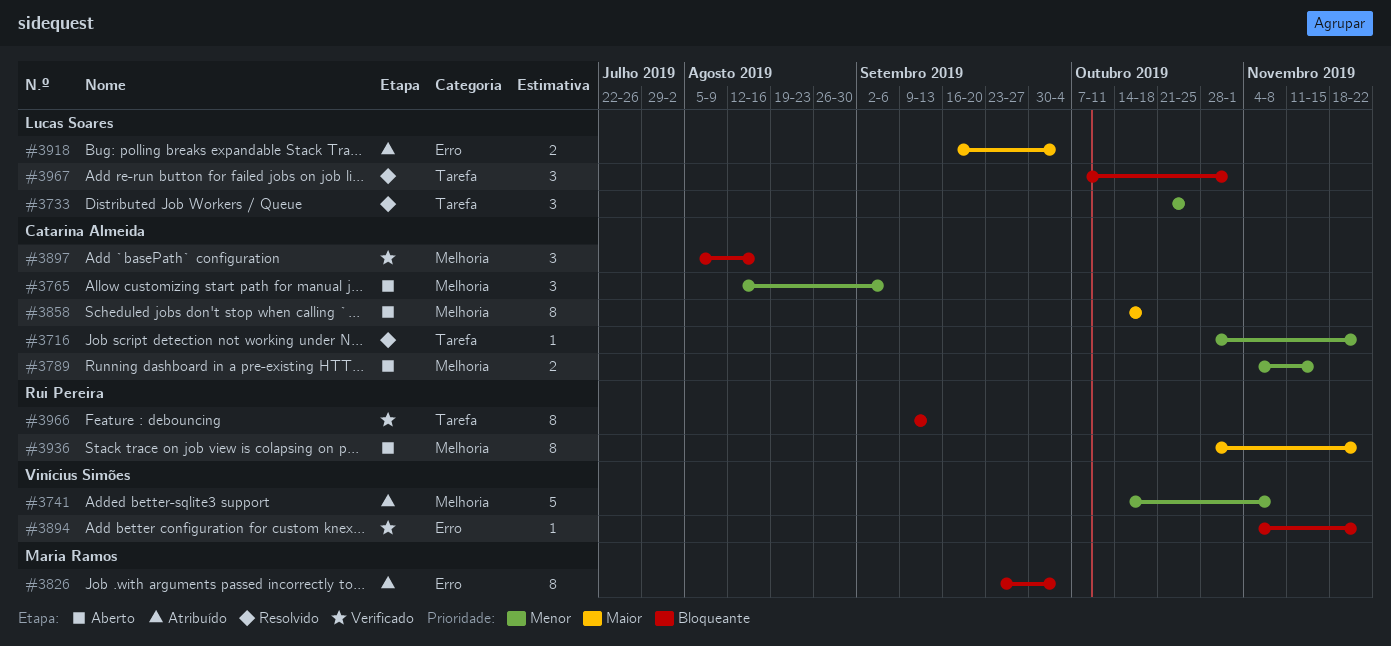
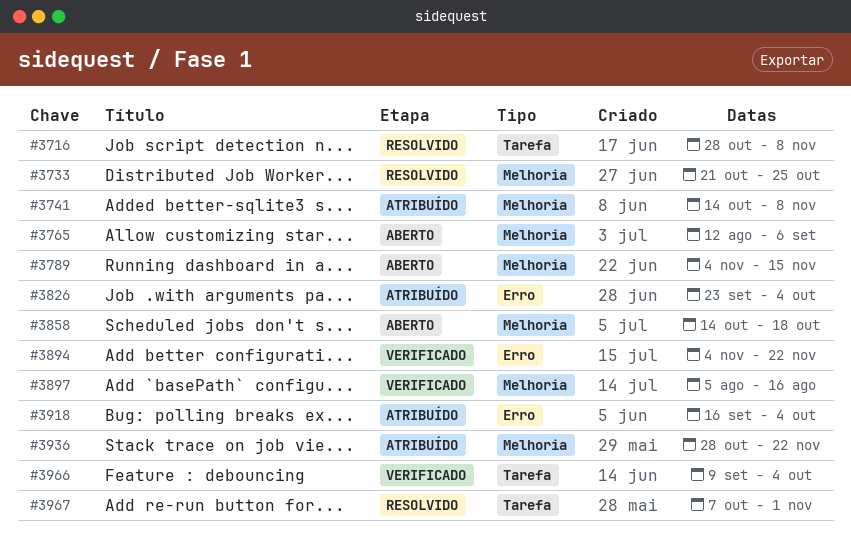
#3716, due: Nov 22 -> Nov 8
#3733, label: Tarefa -> Melhoria
#3936, status: Aberto -> Atribuído
#3966, due: Sep 13 -> Oct 4

